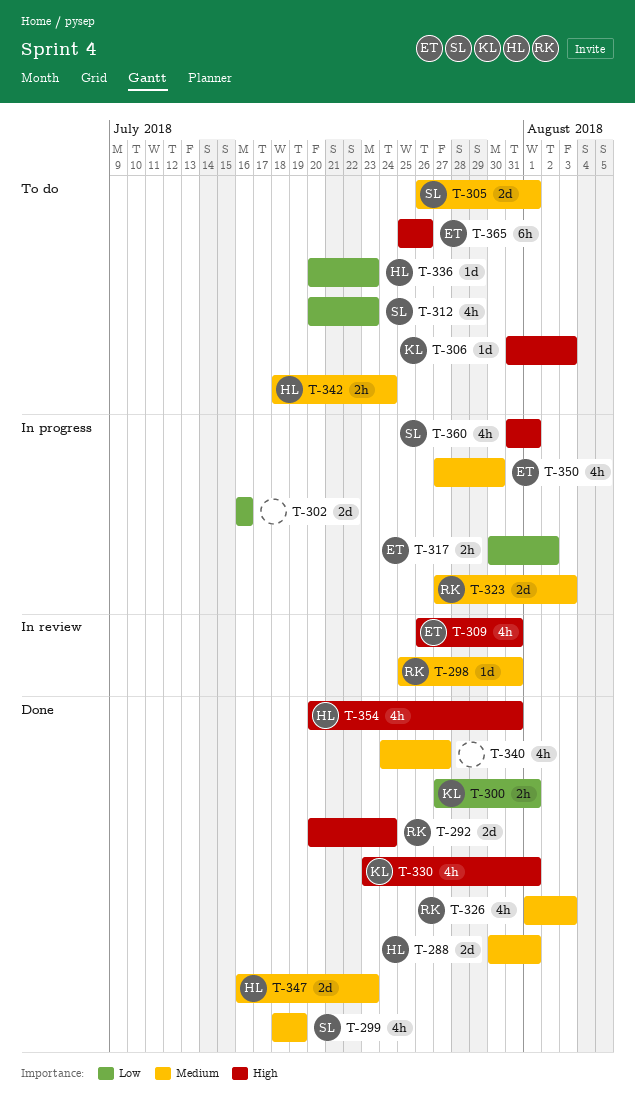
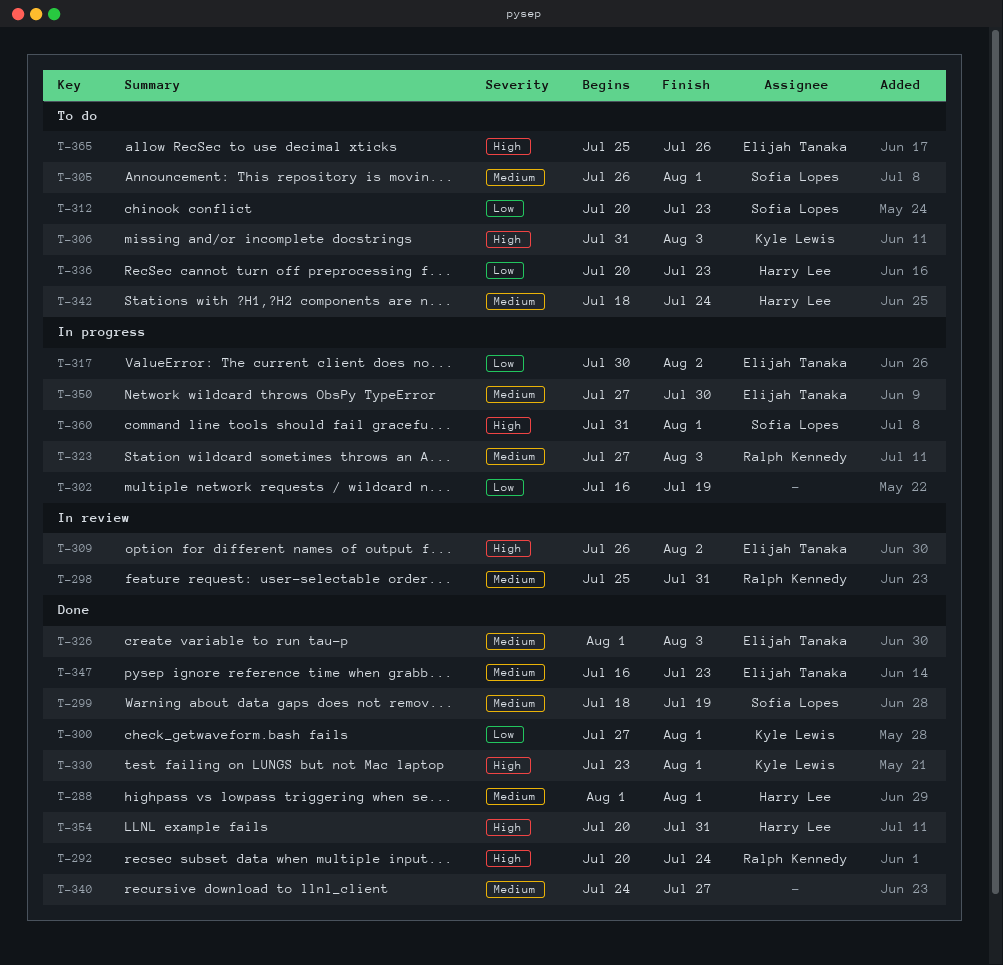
T-288, start: Jul 30 -> Aug 1
T-302, due: Jul 16 -> Jul 19
T-309, due: Jul 31 -> Aug 2
T-326, owner: Ralph Kennedy -> Elijah Tanaka
T-347, owner: Harry Lee -> Elijah Tanaka

